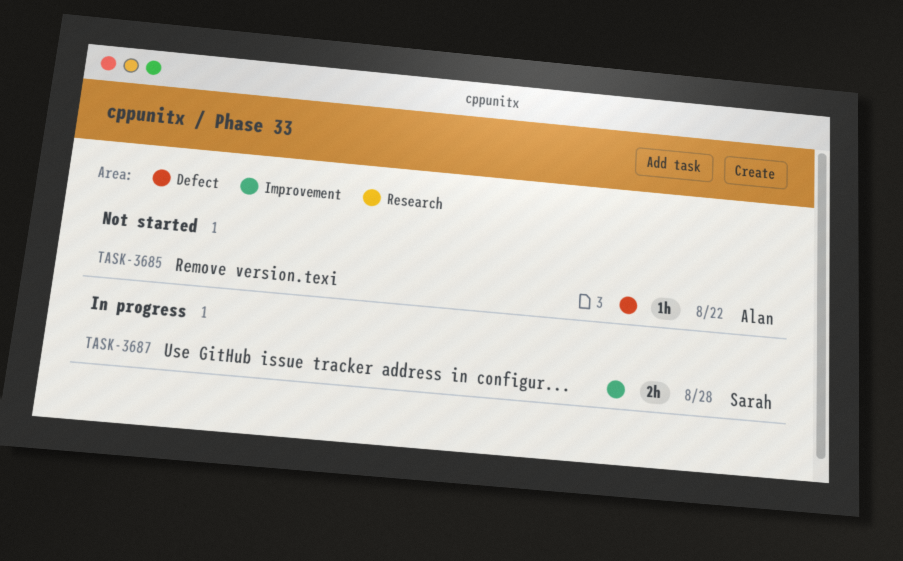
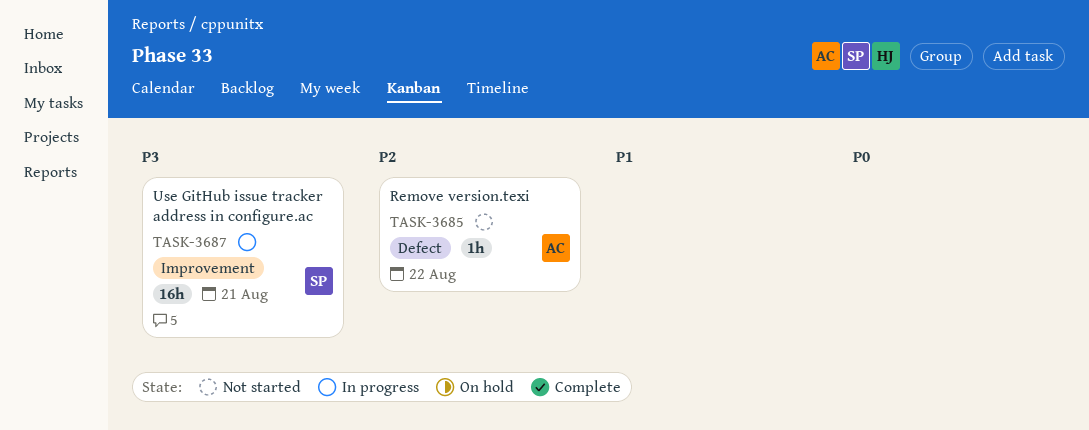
TASK-3687, estimate: 2h -> 16h
TASK-3687, due: Aug 28 -> Aug 21

